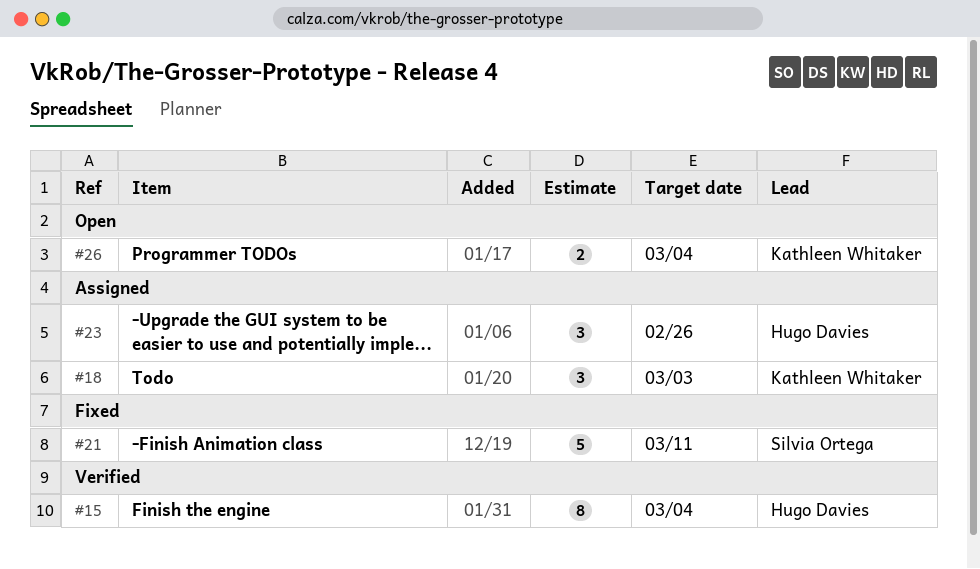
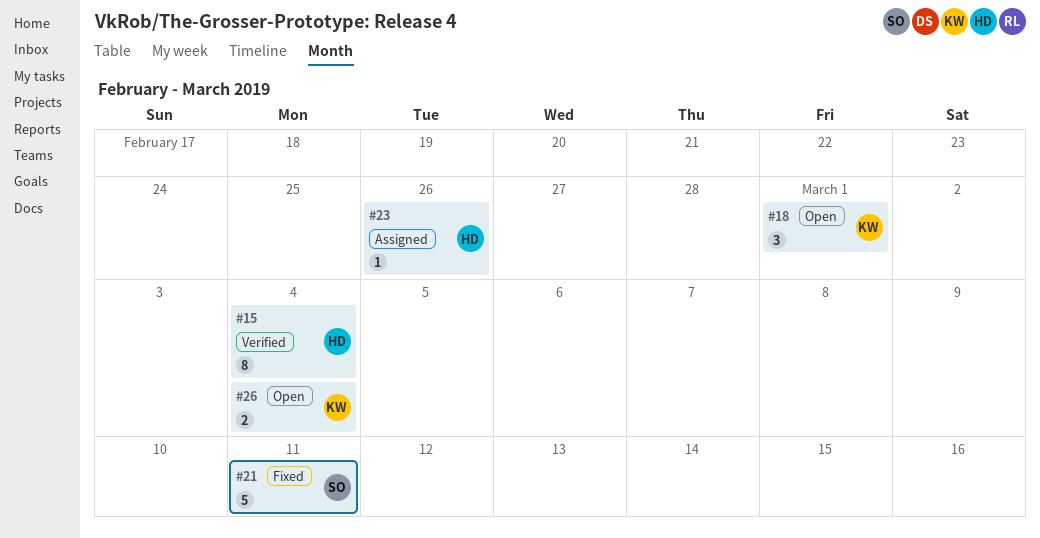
#18, status: Assigned -> Open
#18, due: Mar 3 -> Mar 1
#23, estimate: 3 -> 1

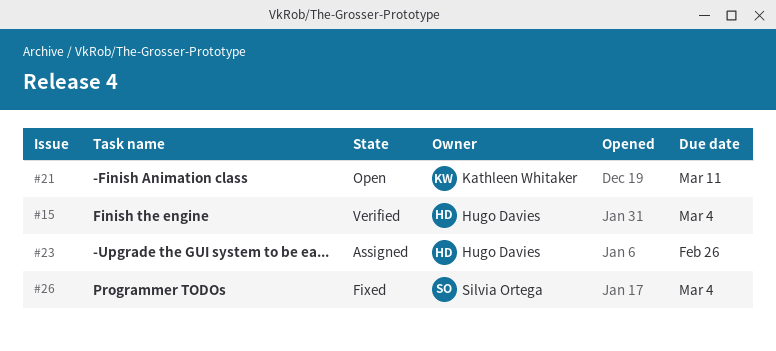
#18: present -> none
#21, status: Fixed -> Open
#21, owner: Silvia Ortega -> Kathleen Whitaker
#26, status: Open -> Fixed
#26, owner: Kathleen Whitaker -> Silvia Ortega

